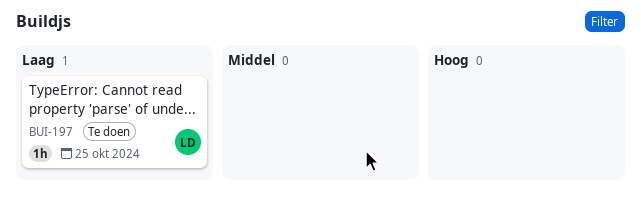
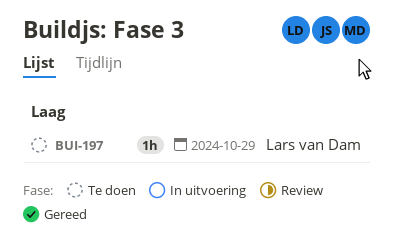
BUI-197, due: Oct 25 -> Oct 29

